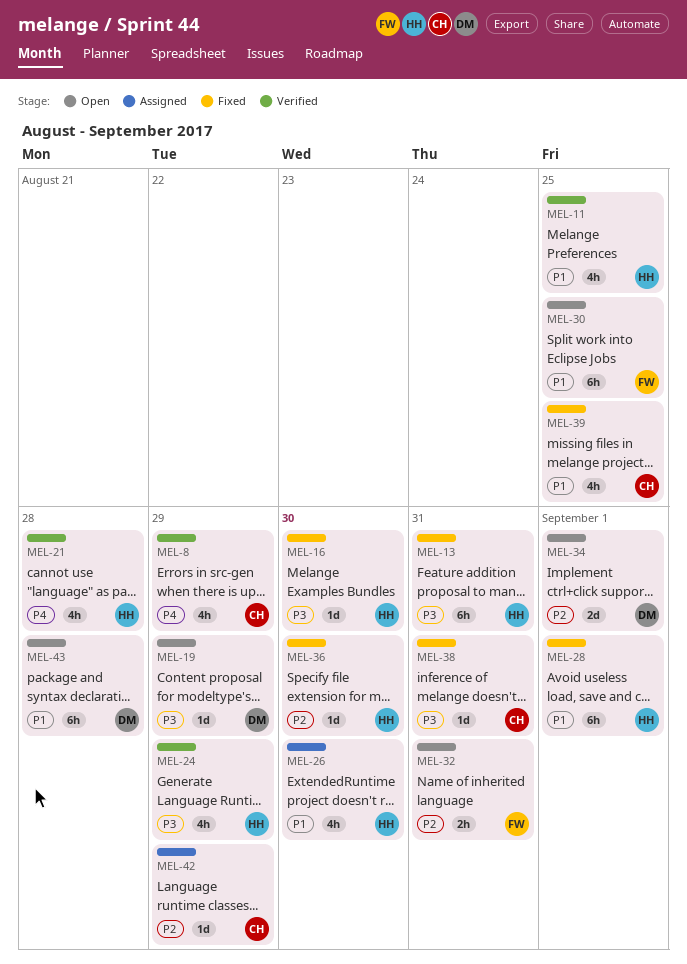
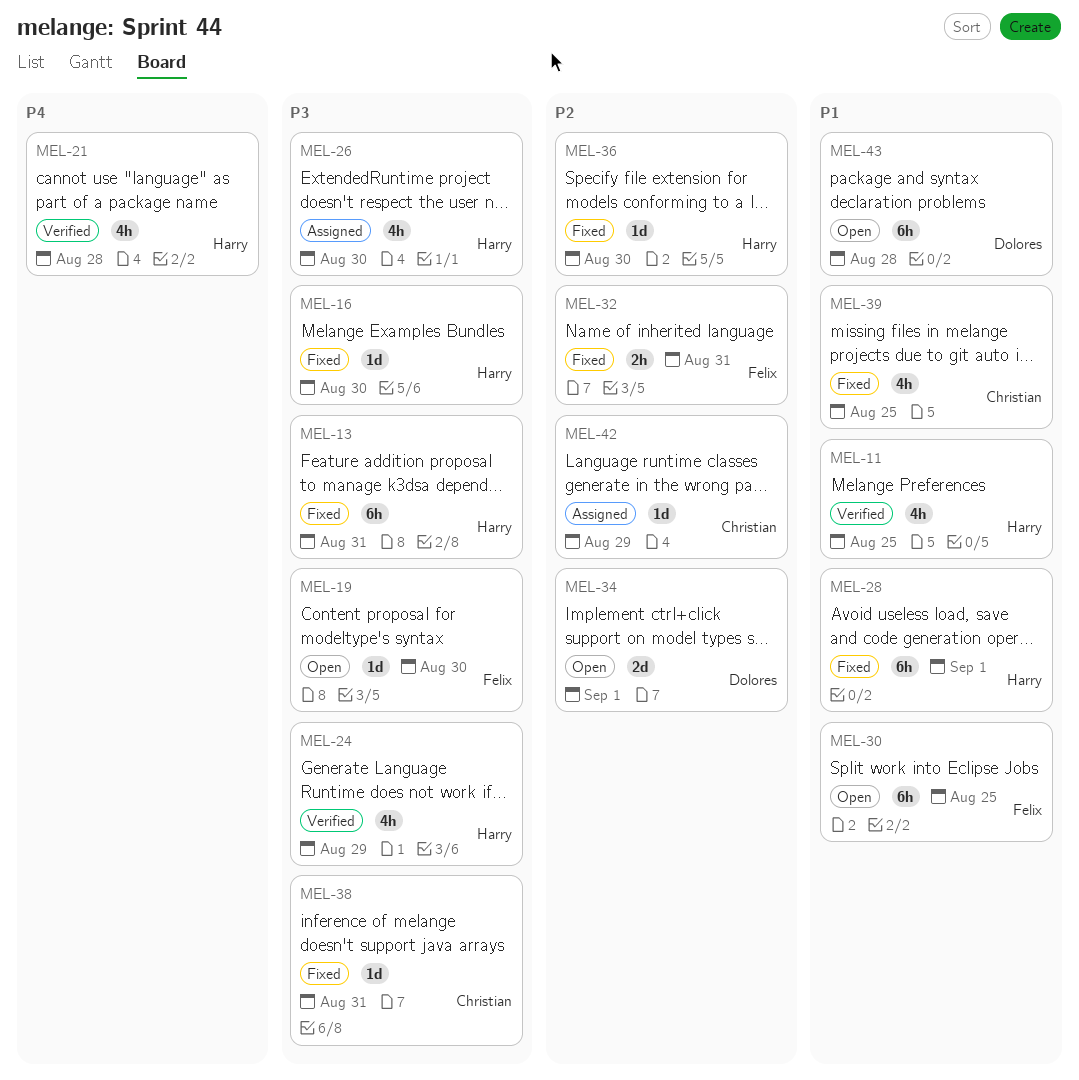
MEL-8: present -> none
MEL-19, owner: Dolores -> Felix
MEL-19, due: Aug 29 -> Aug 30
MEL-26, priority: P1 -> P3
MEL-32, status: Open -> Fixed

